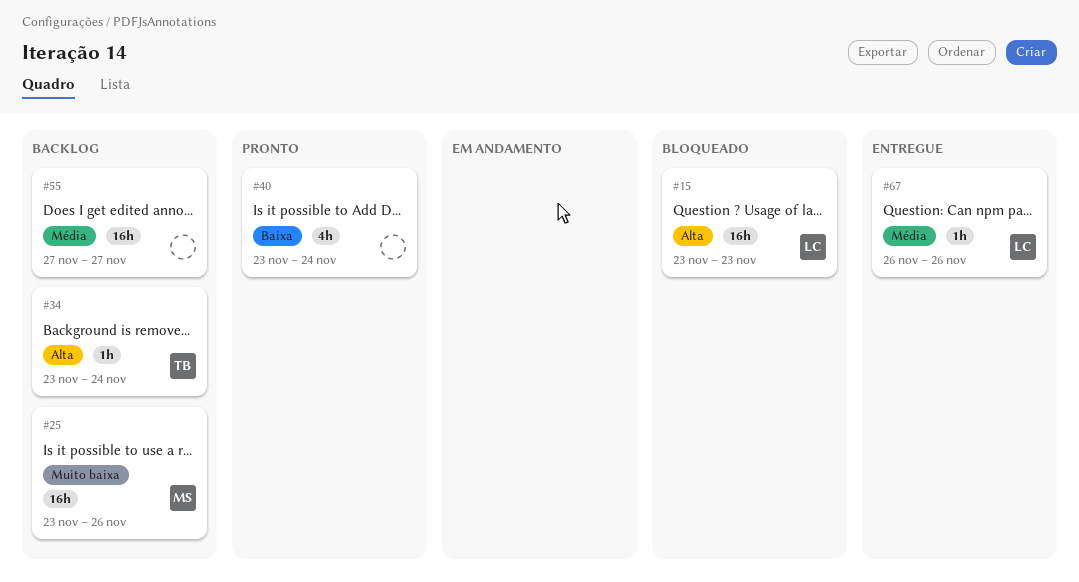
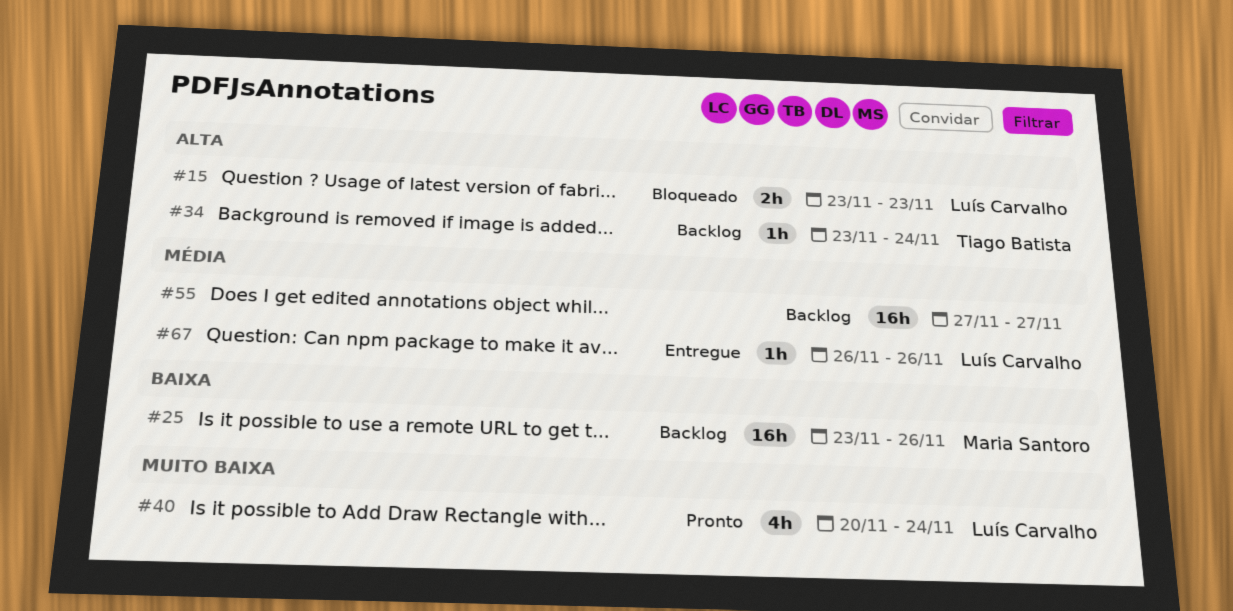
#15, estimate: 16h -> 2h
#25, priority: Muito baixa -> Baixa
#40, owner: none -> Luís Carvalho
#40, priority: Baixa -> Muito baixa
#40, start: Nov 23 -> Nov 20

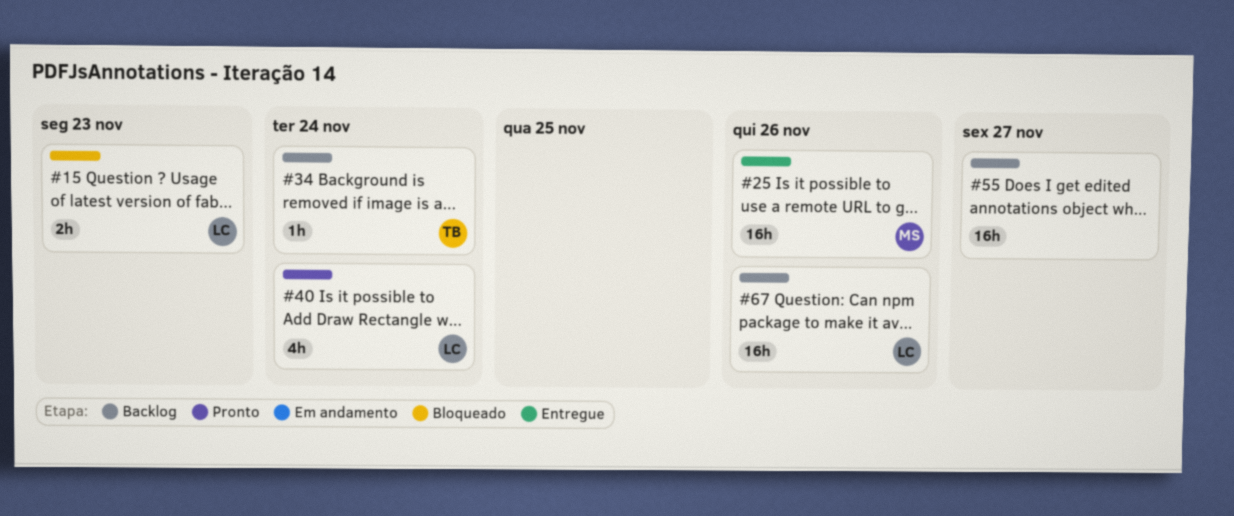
#25, status: Backlog -> Entregue
#67, status: Entregue -> Backlog
#67, estimate: 1h -> 16h

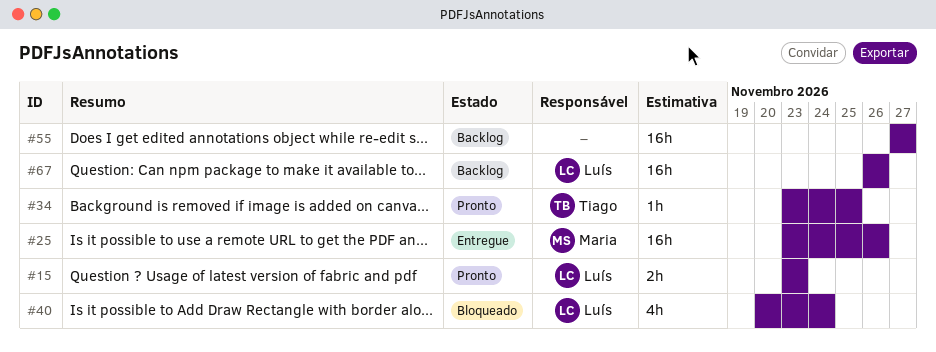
#15, status: Bloqueado -> Pronto
#34, status: Backlog -> Pronto
#34, due: Nov 24 -> Nov 25
#40, status: Pronto -> Bloqueado

